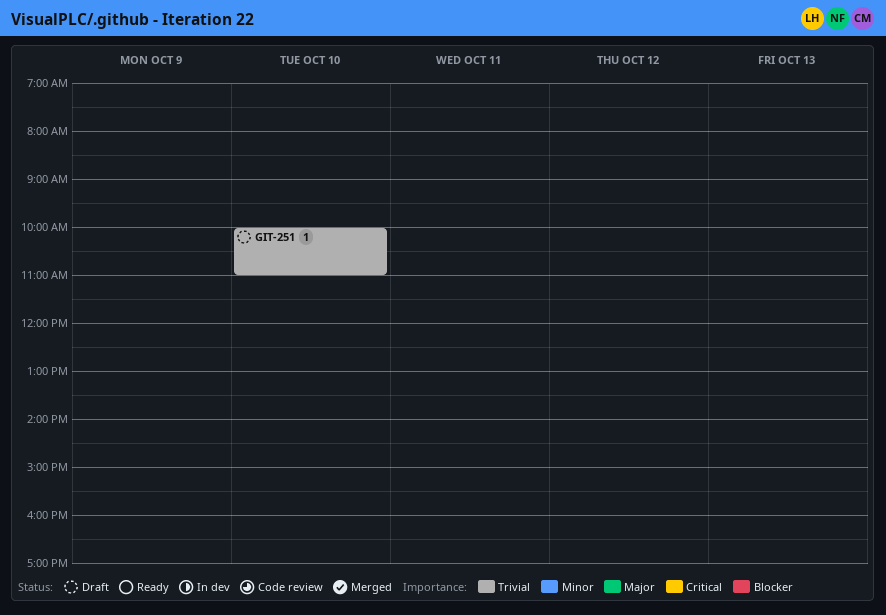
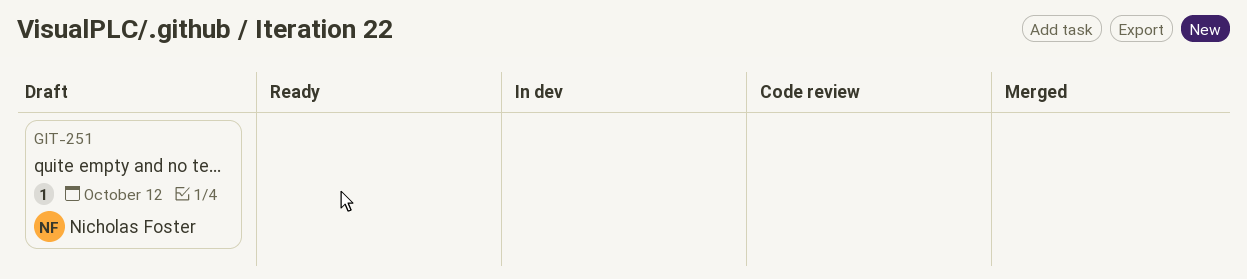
GIT-251, day: Oct 10 -> Oct 12

